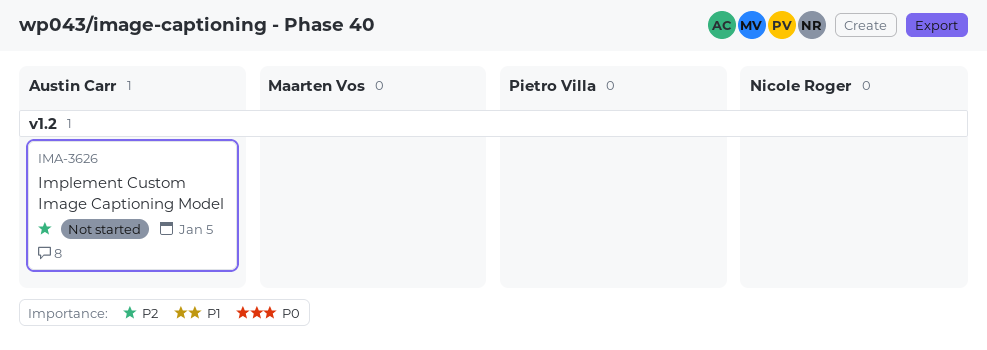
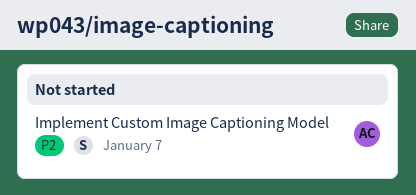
Implement Custom Image Captioning Model, due: Jan 5 -> Jan 7

